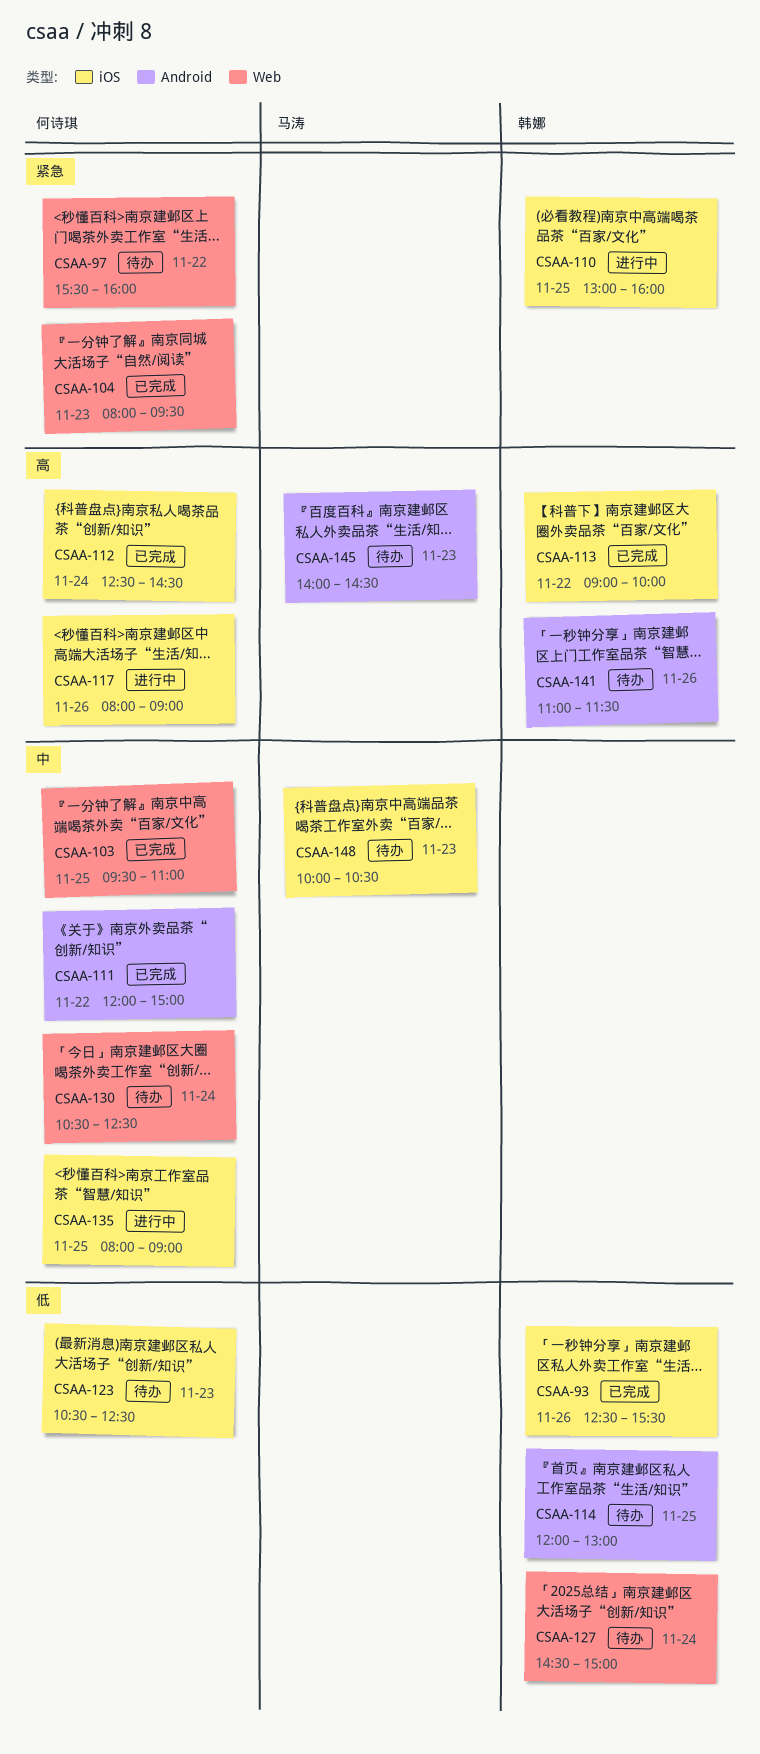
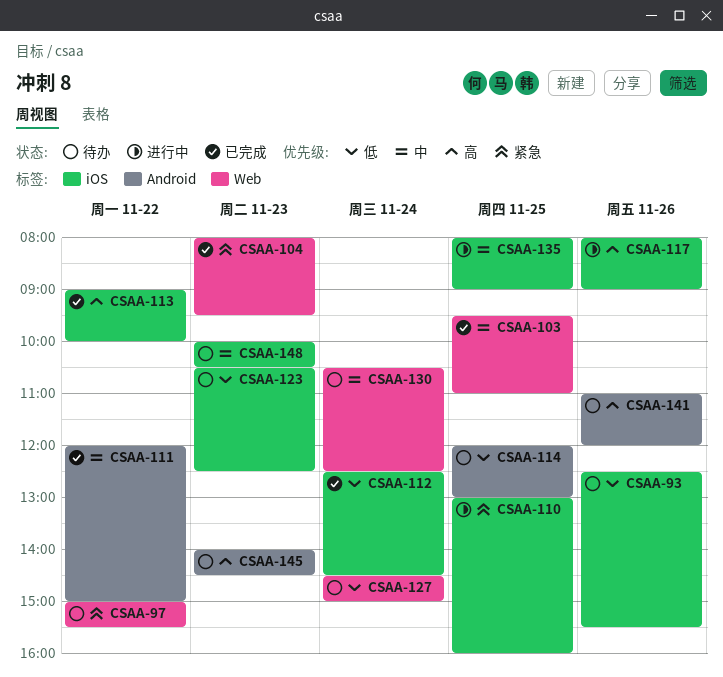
CSAA-93, status: 已完成 -> 待办
CSAA-97, begins: 15:30 -> 15:00
CSAA-97, ends: 16:00 -> 15:30
CSAA-112, priority: 高 -> 低
CSAA-141, ends: 11:30 -> 12:00

